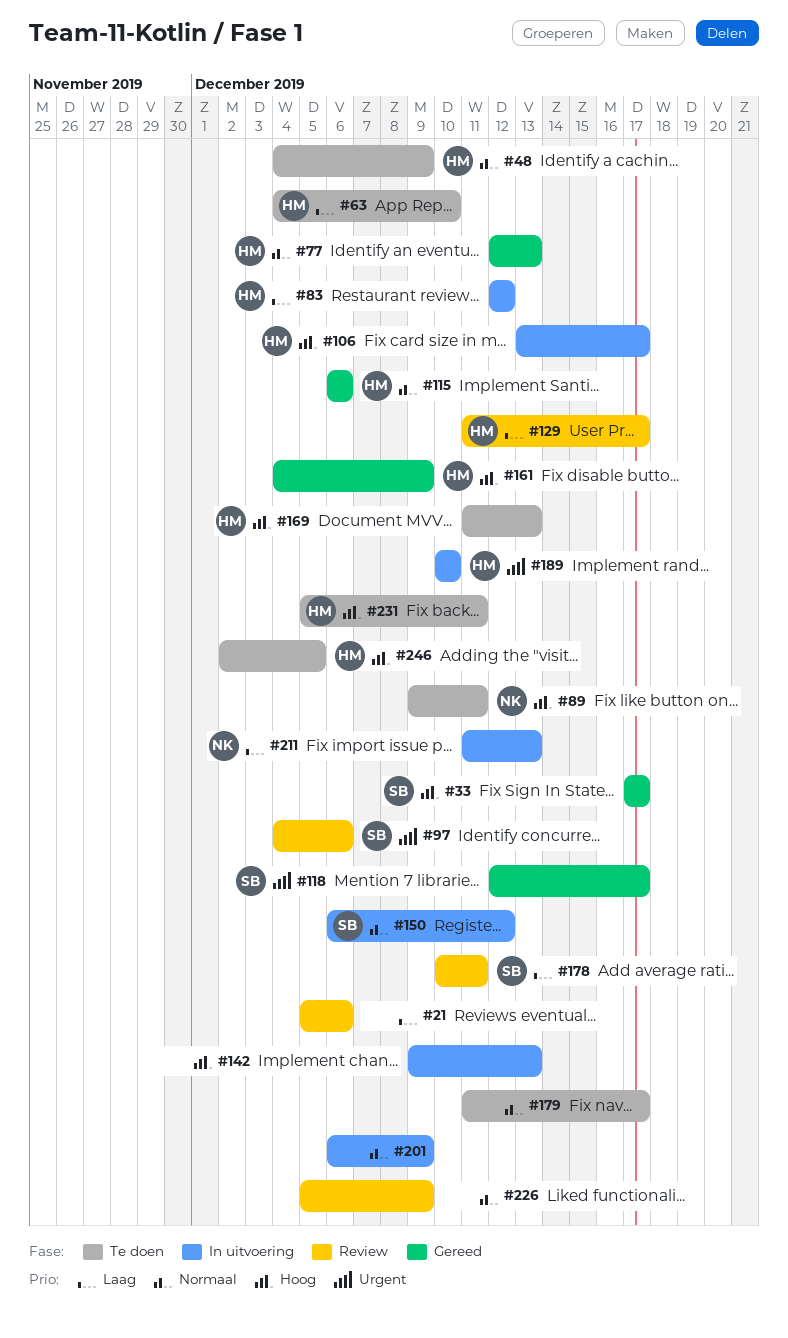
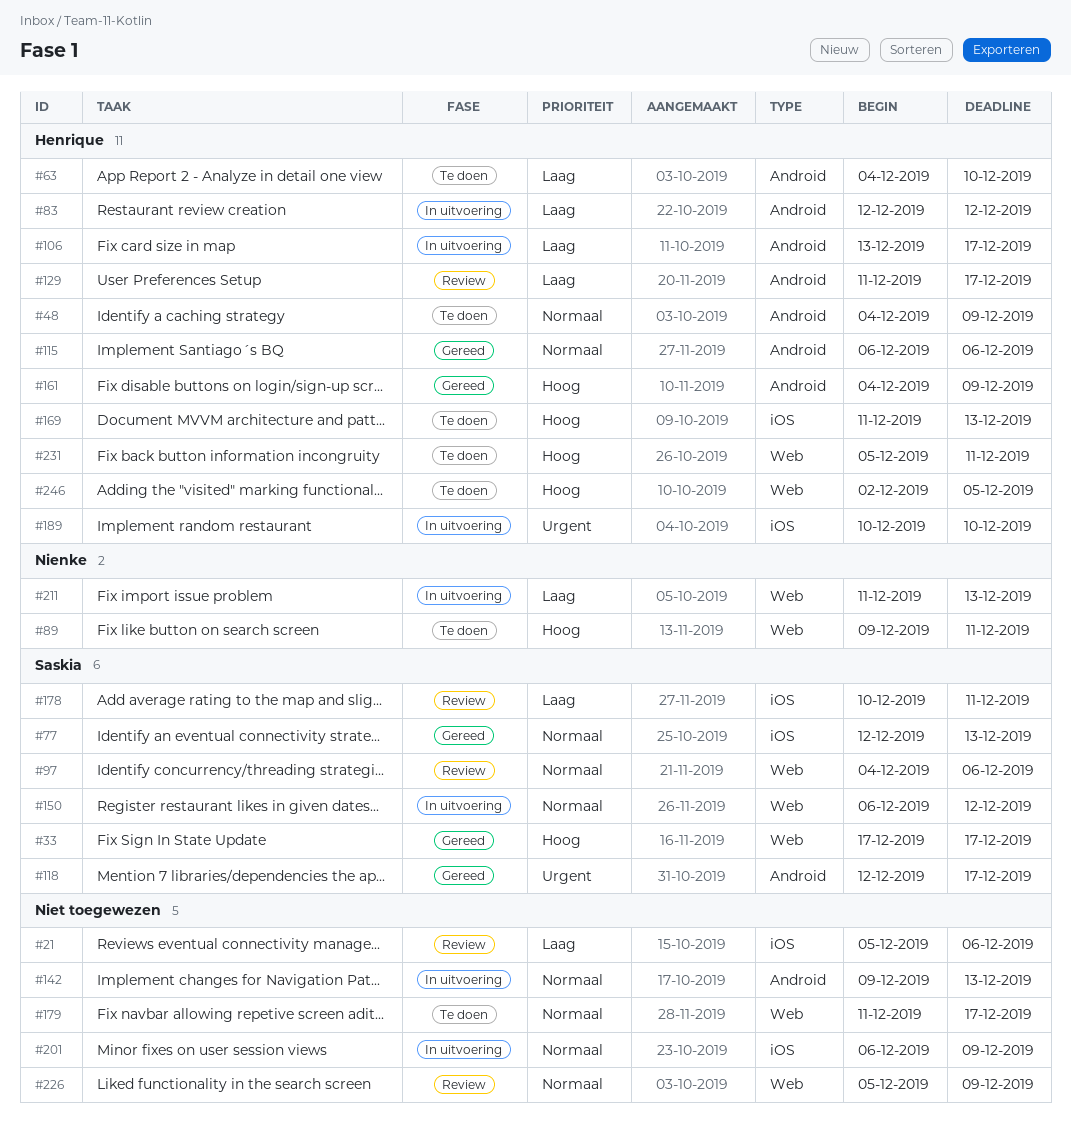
#77, owner: Henrique -> Saskia
#97, priority: Urgent -> Normaal
#106, priority: Hoog -> Laag
#142, priority: Hoog -> Normaal

